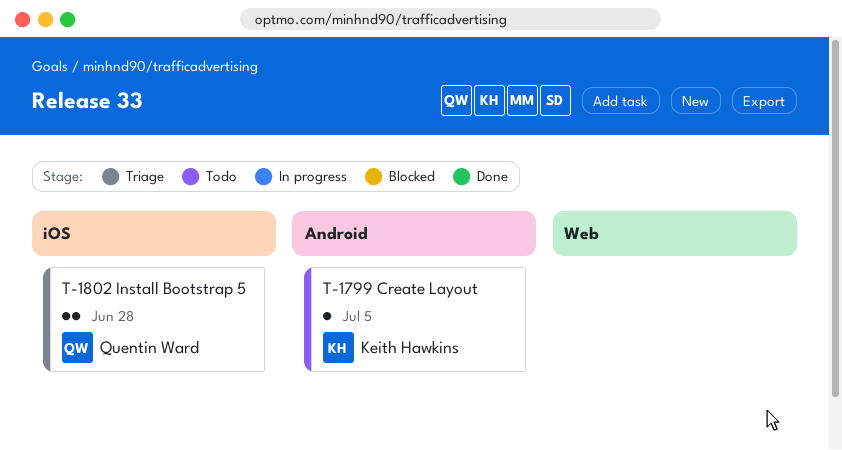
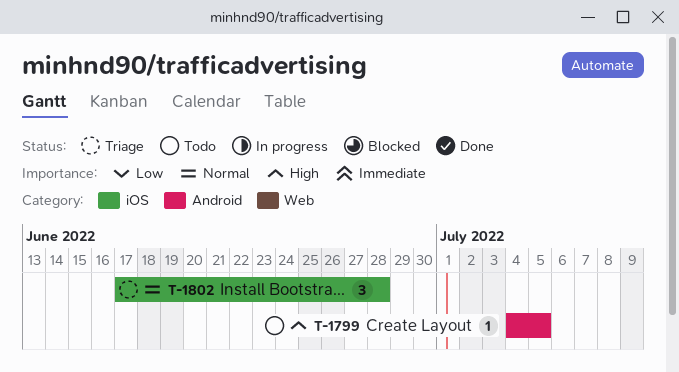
T-1802, estimate: 2 -> 3

